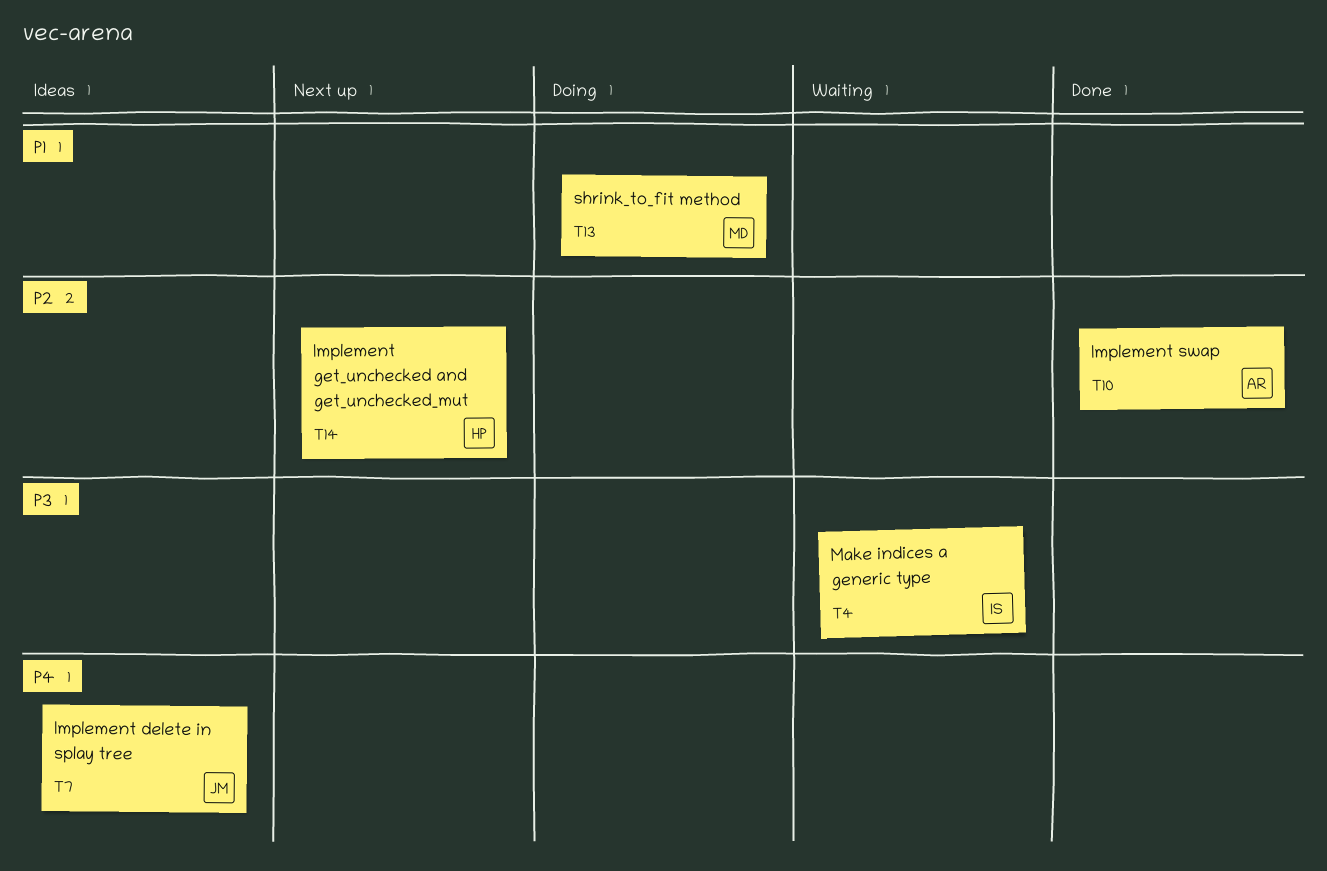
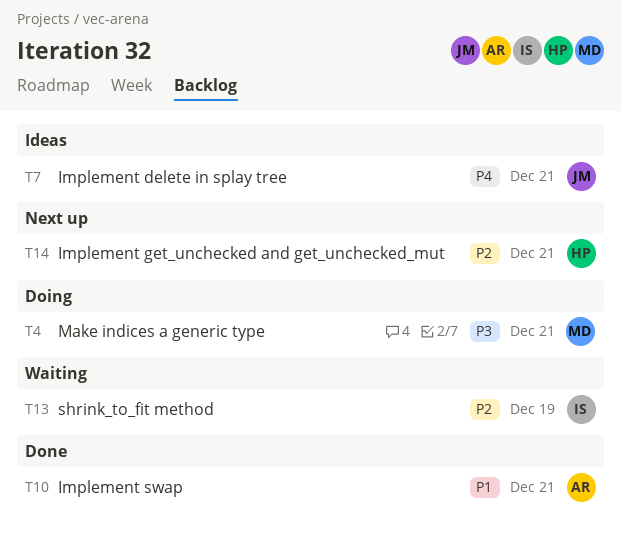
T4, status: Waiting -> Doing
T4, owner: IS -> MD
T10, priority: P2 -> P1
T13, status: Doing -> Waiting
T13, owner: MD -> IS
T13, priority: P1 -> P2

